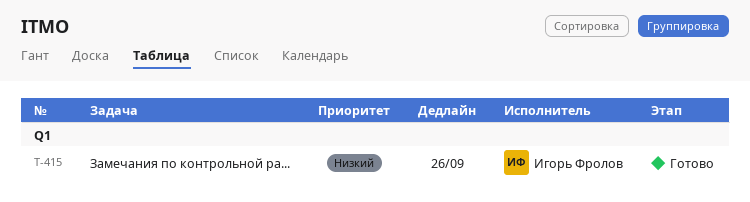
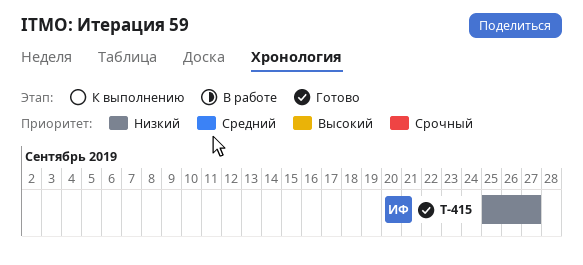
T-415, due: Sep 26 -> Sep 27

